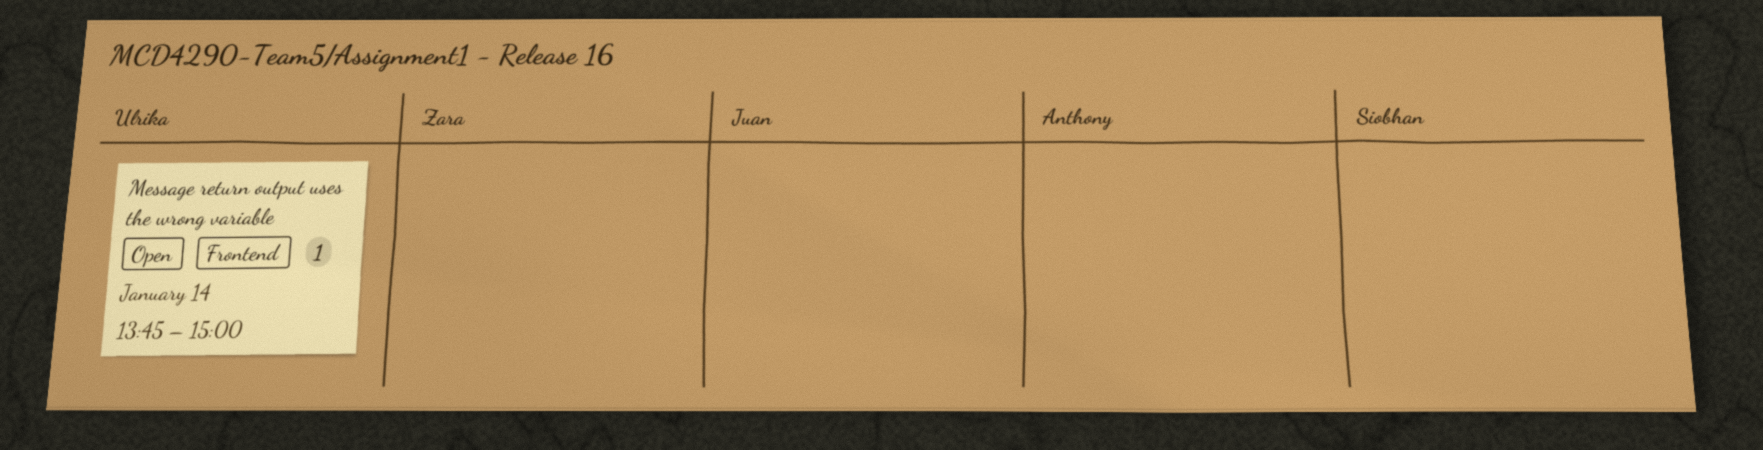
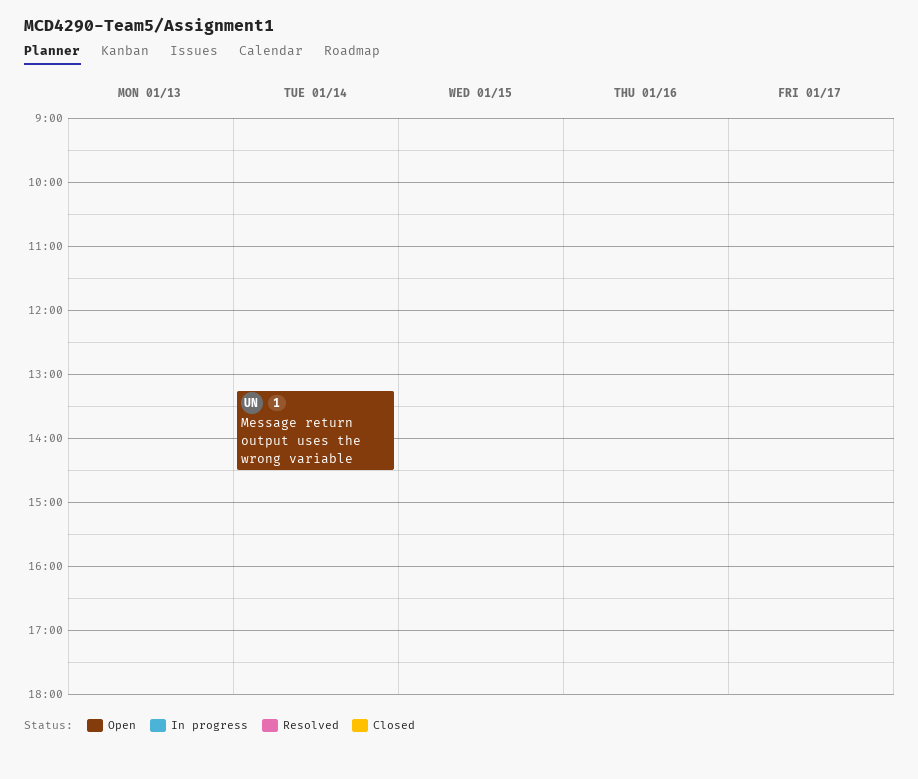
Message return output uses the wrong variable, begins: 13:45 -> 13:15
Message return output uses the wrong variable, ends: 15:00 -> 14:30

